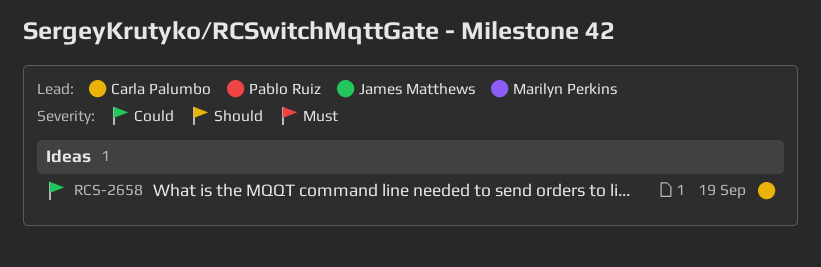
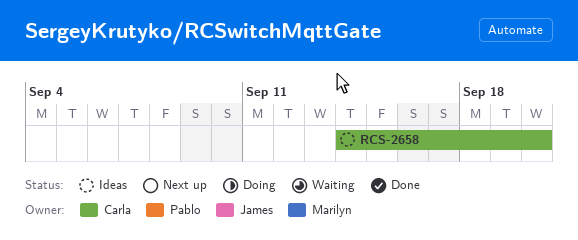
RCS-2658, due: Sep 19 -> Sep 20

